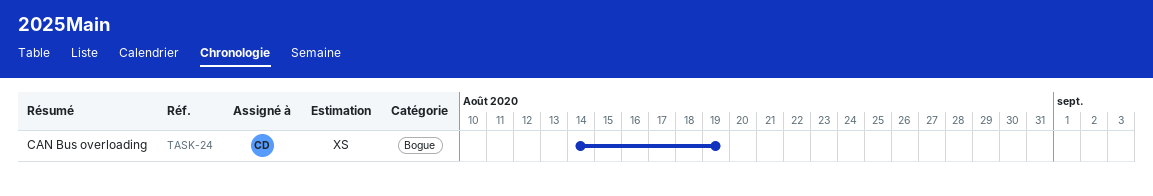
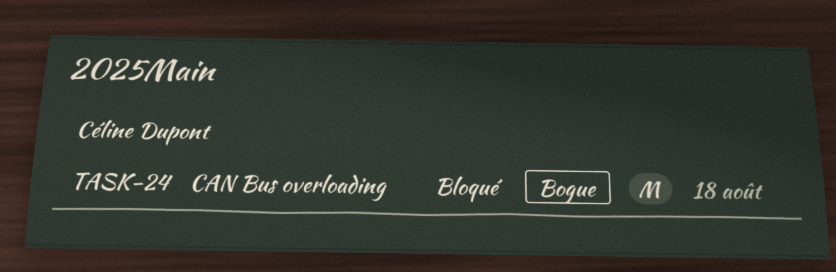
TASK-24, estimate: XS -> M
TASK-24, due: Aug 19 -> Aug 18

